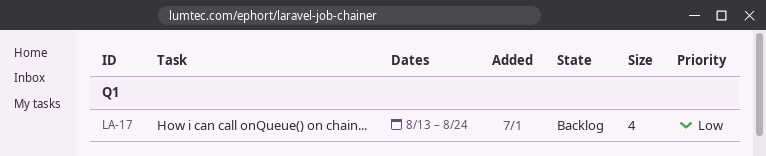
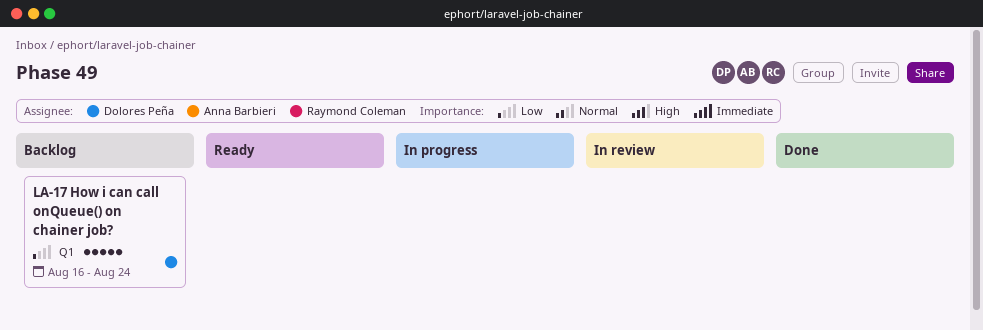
LA-17, estimate: 4 -> 5
LA-17, start: Aug 13 -> Aug 16

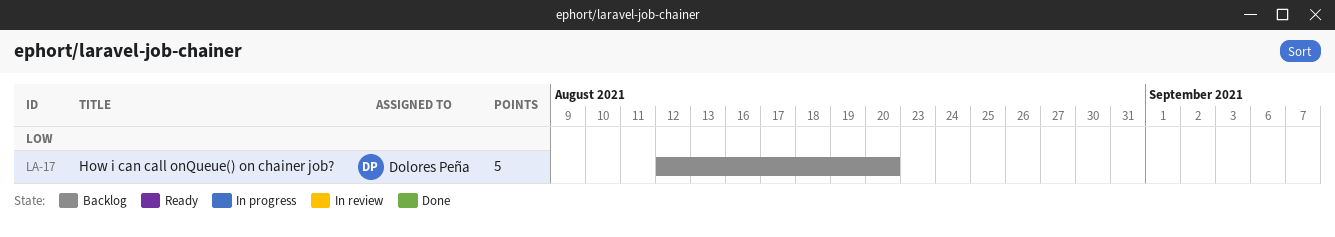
LA-17, start: Aug 16 -> Aug 12
LA-17, due: Aug 24 -> Aug 20

